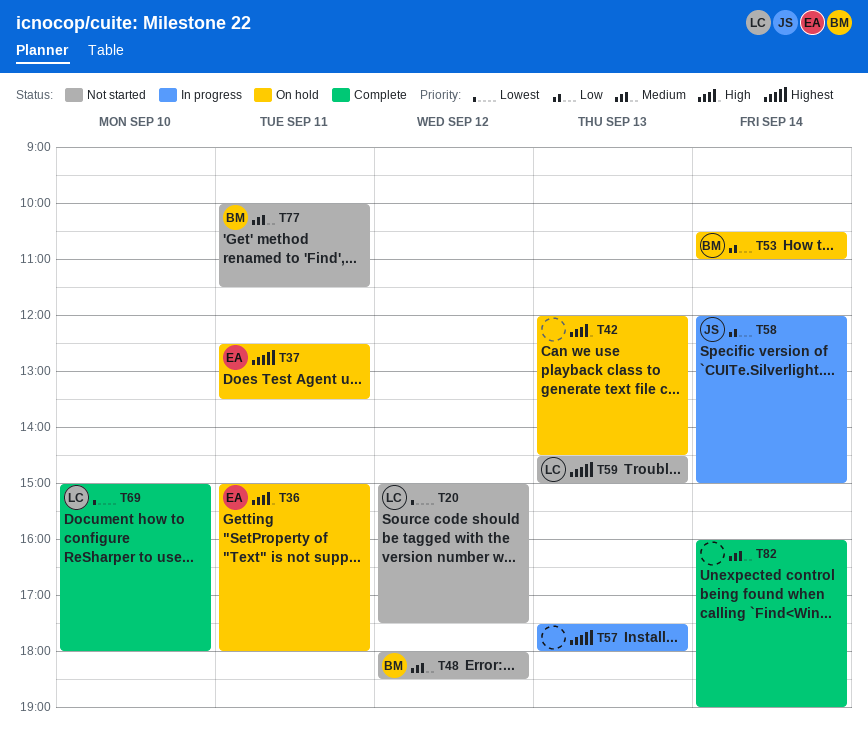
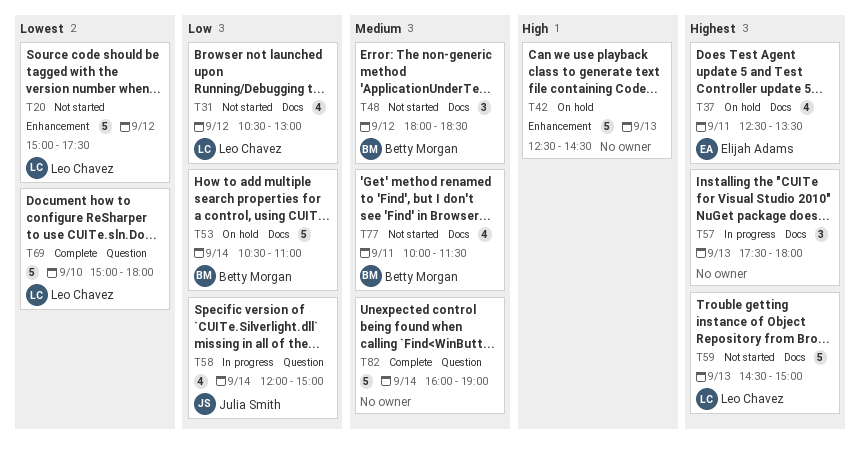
T31: none -> present
T36: present -> none
T42, begins: 12:00 -> 12:30

